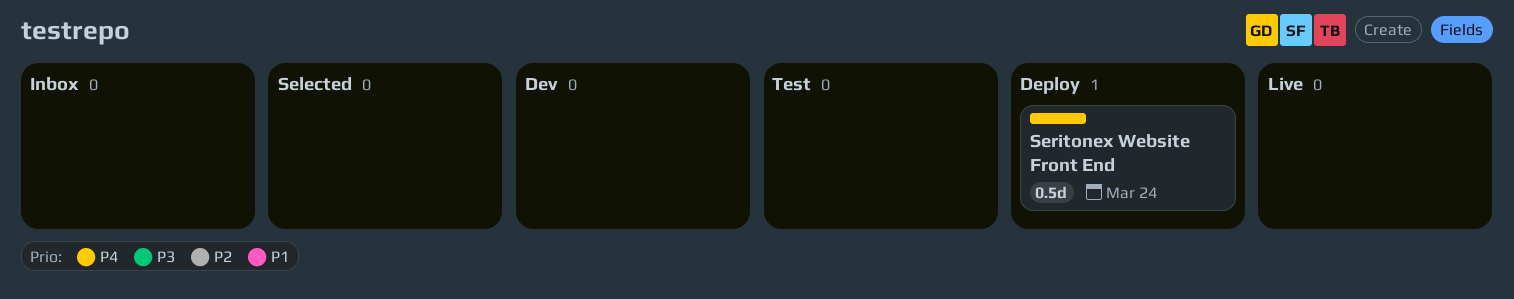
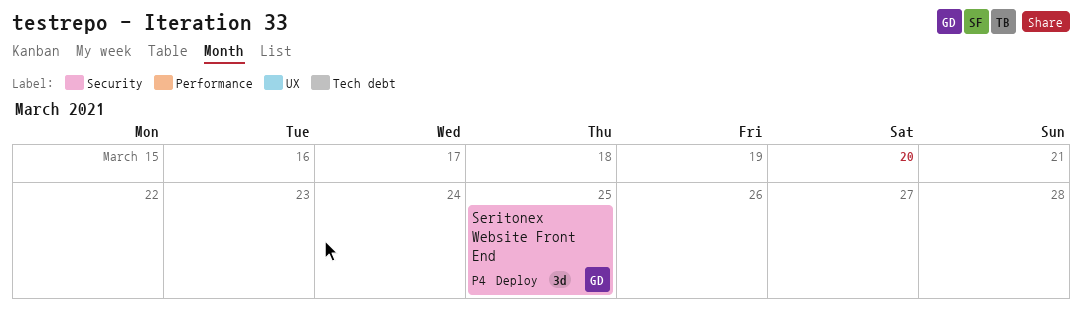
Seritonex Website Front End, estimate: 0.5d -> 3d
Seritonex Website Front End, due: Mar 24 -> Mar 25

